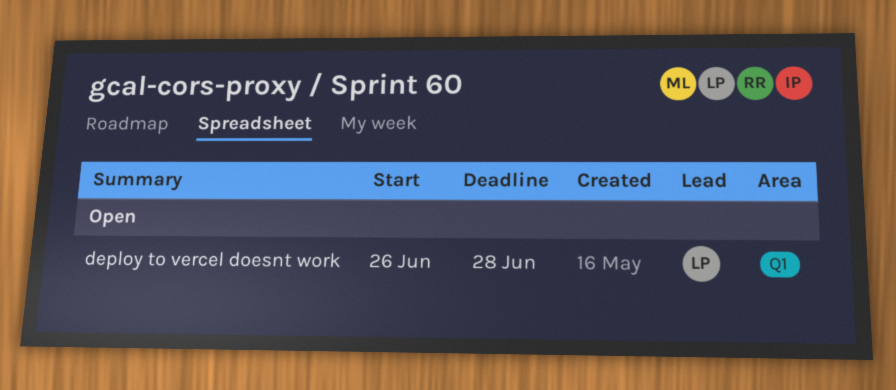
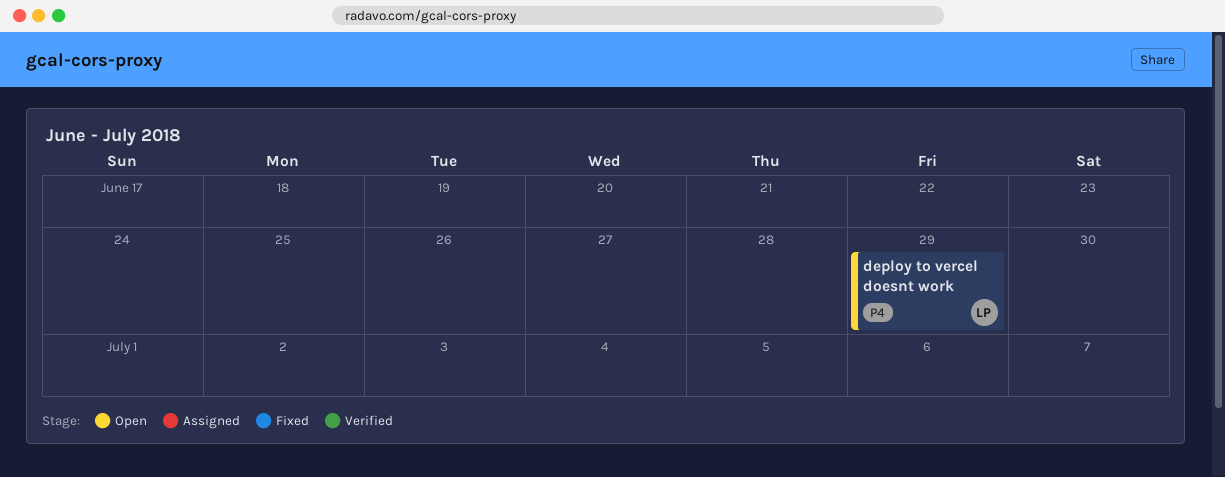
deploy to vercel doesnt work, due: Jun 28 -> Jun 29

